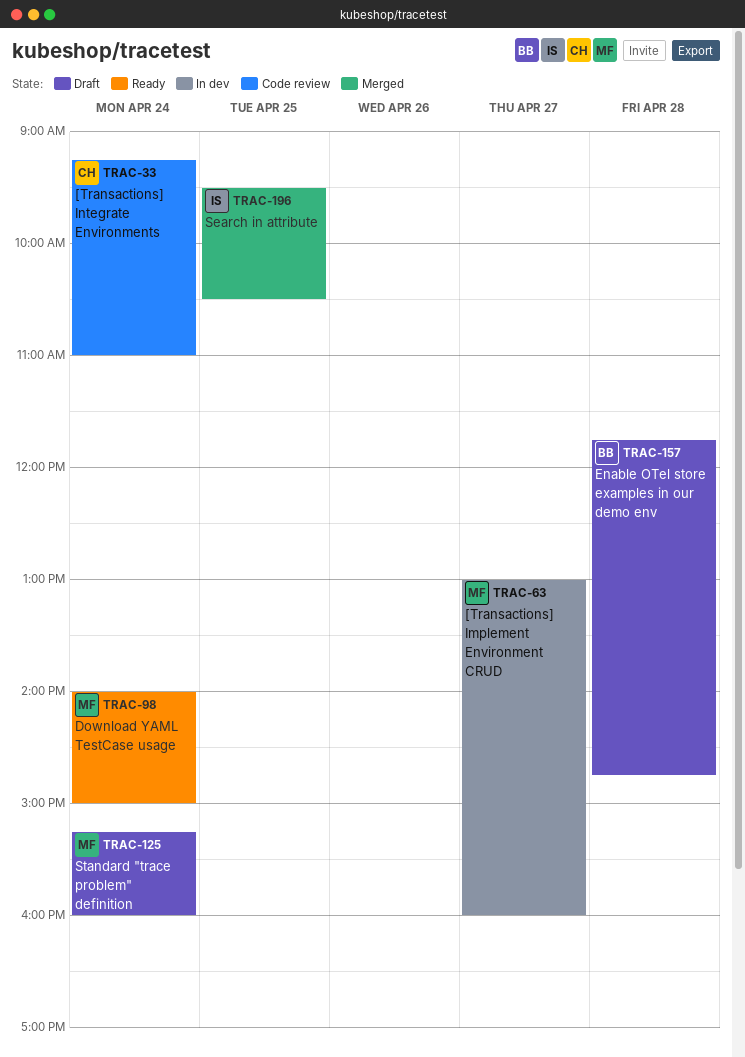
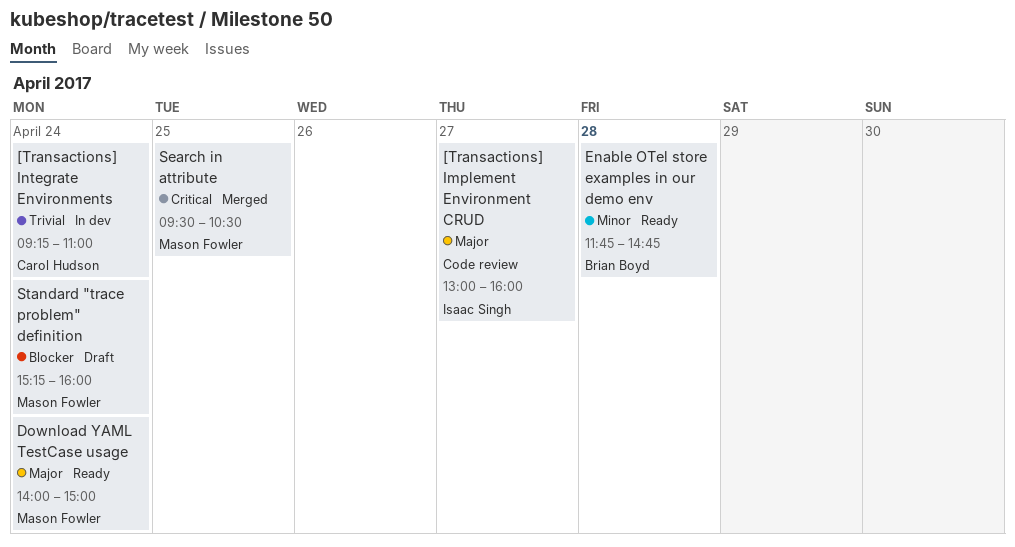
[Transactions] Implement Environment CRUD, status: In dev -> Code review
[Transactions] Implement Environment CRUD, owner: Mason Fowler -> Isaac Singh
[Transactions] Integrate Environments, status: Code review -> In dev
Enable OTel store examples in our demo env, status: Draft -> Ready
Search in attribute, owner: Isaac Singh -> Mason Fowler

